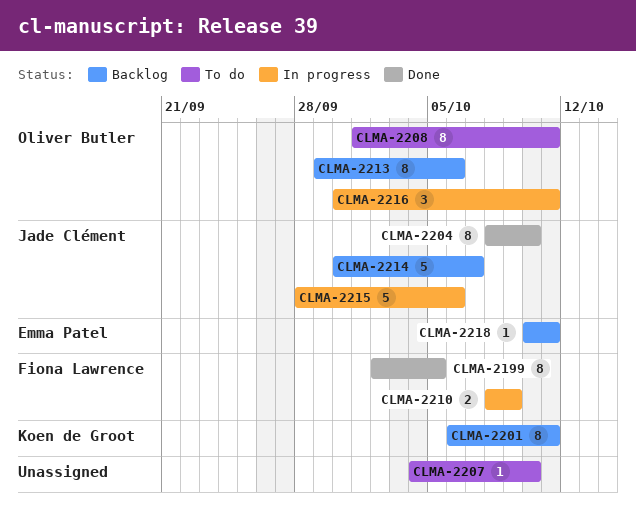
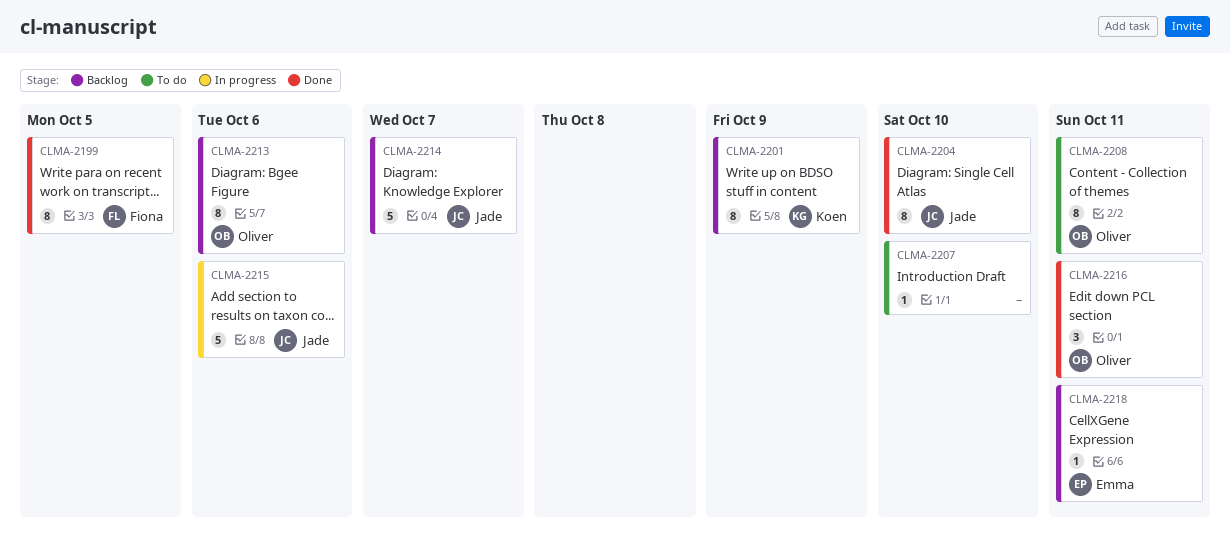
CLMA-2201, due: Oct 11 -> Oct 9
CLMA-2210: present -> none
CLMA-2216, status: In progress -> Done

